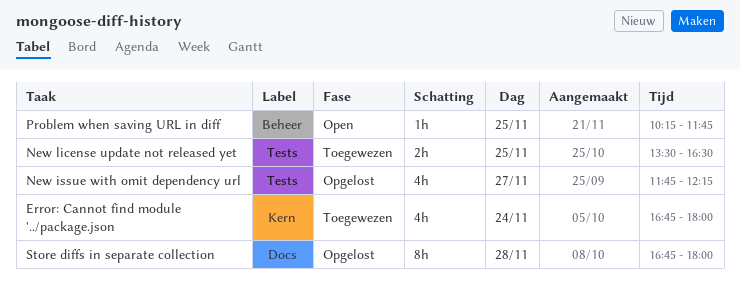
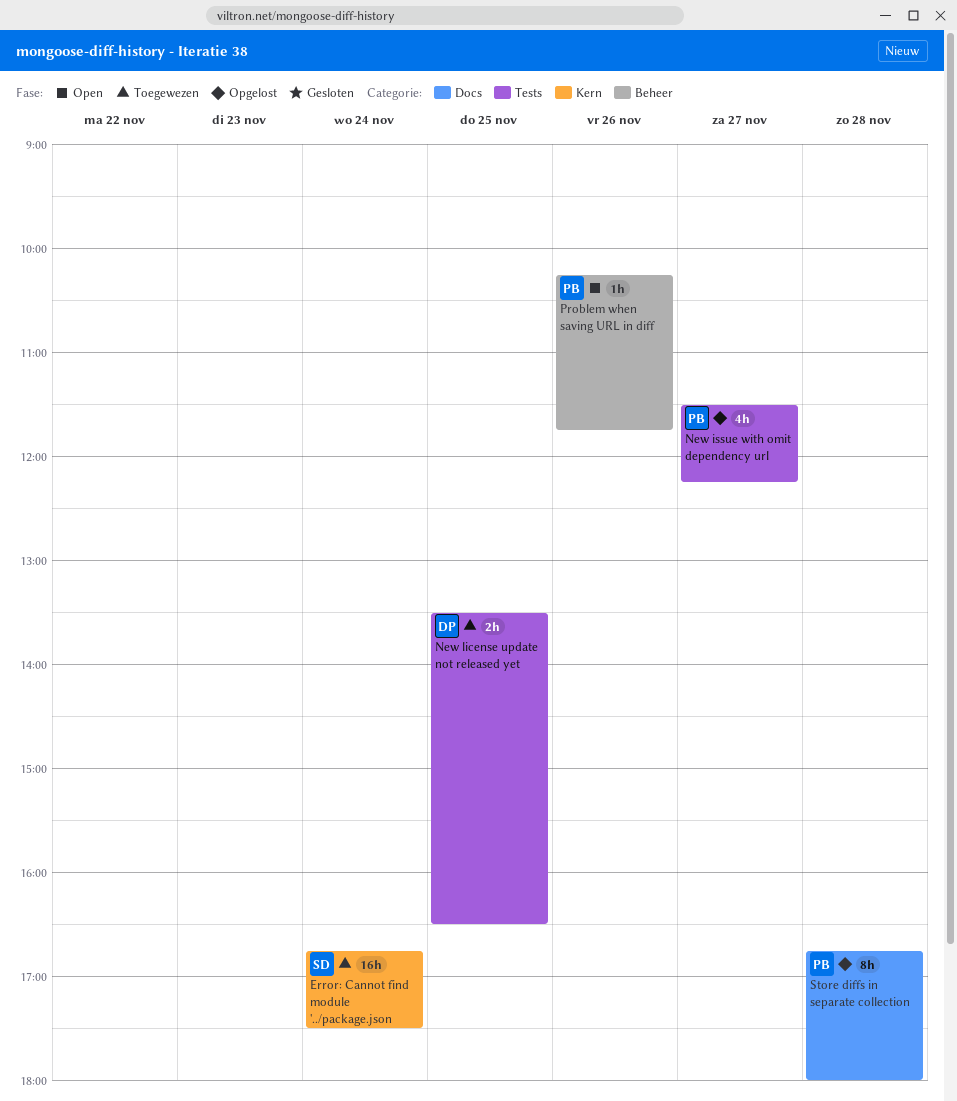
Error: Cannot find module '../package.json, estimate: 4h -> 16h
Error: Cannot find module '../package.json, ends: 18:00 -> 17:30
New issue with omit dependency url, begins: 11:45 -> 11:30
Problem when saving URL in diff, day: Nov 25 -> Nov 26

